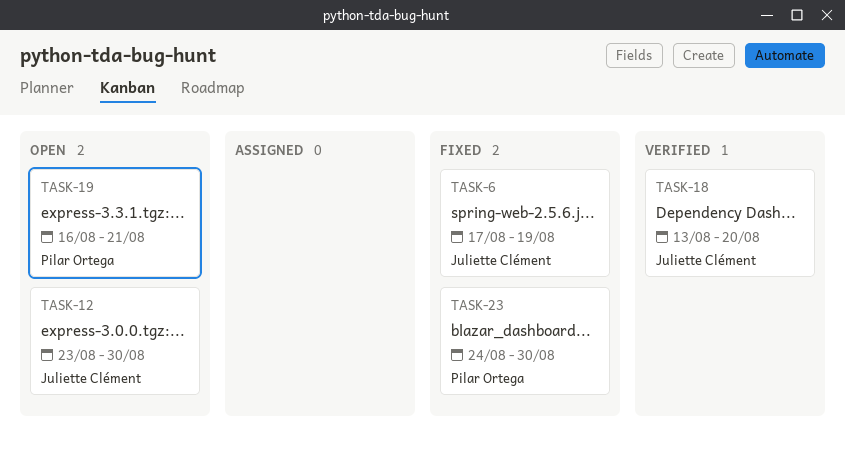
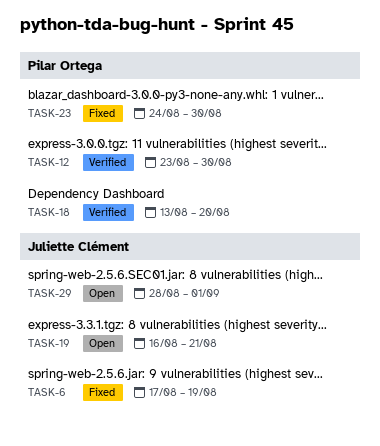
TASK-12, status: Open -> Verified
TASK-12, owner: Juliette Clément -> Pilar Ortega
TASK-18, owner: Juliette Clément -> Pilar Ortega
TASK-19, owner: Pilar Ortega -> Juliette Clément
TASK-29: none -> present

